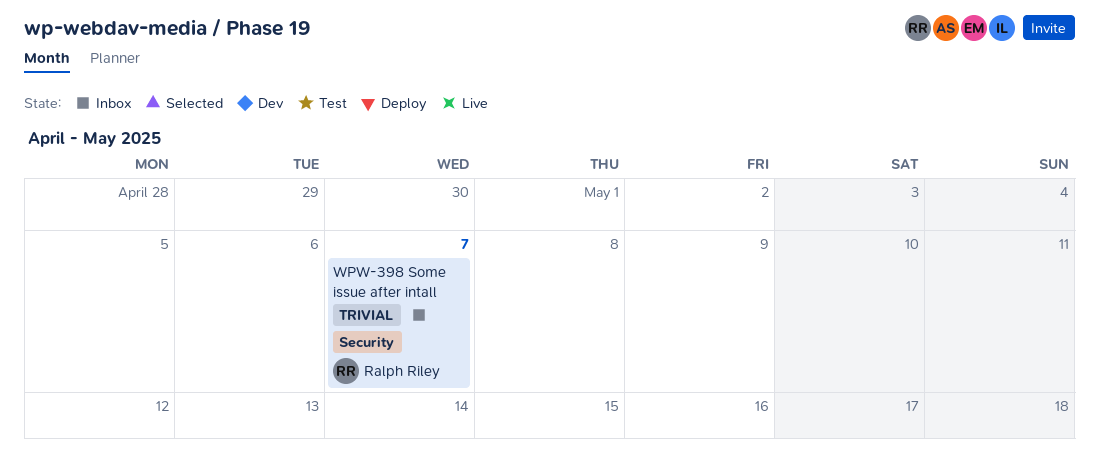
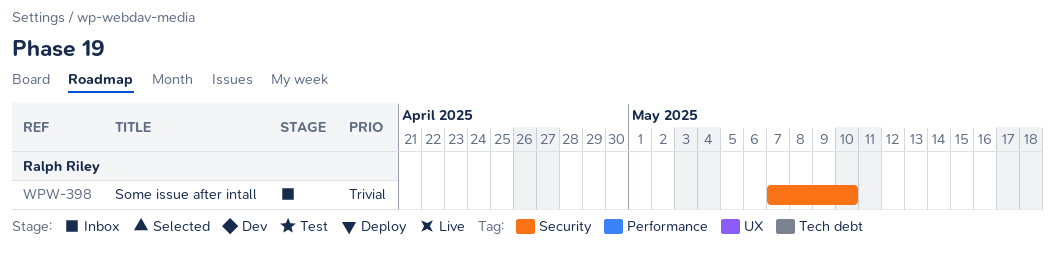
WPW-398, due: May 7 -> May 10

